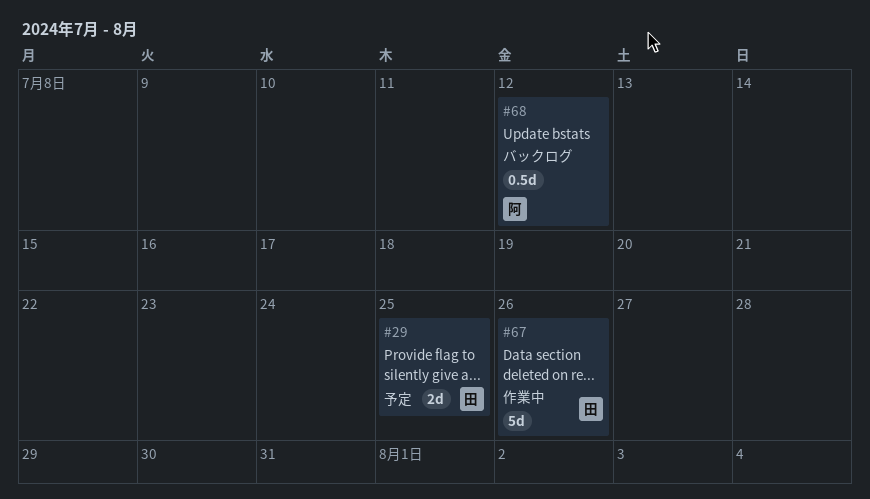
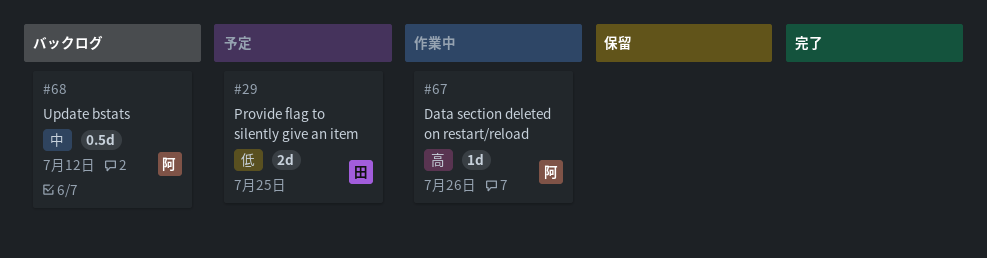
#67, owner: 田 -> 阿
#67, estimate: 5d -> 1d

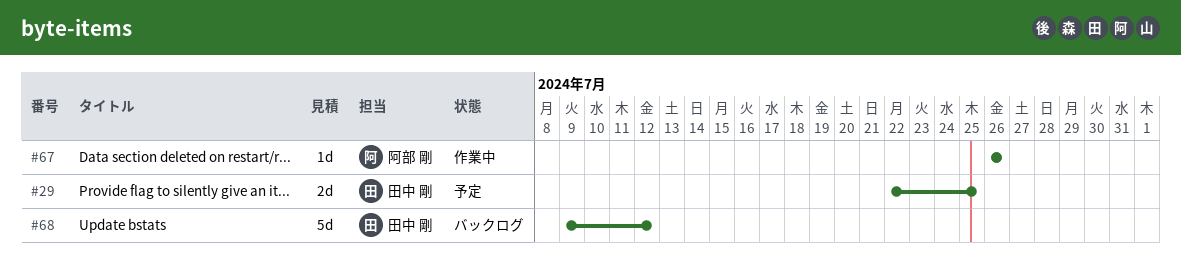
#68, owner: 阿部 剛 -> 田中 剛
#68, estimate: 0.5d -> 5d

